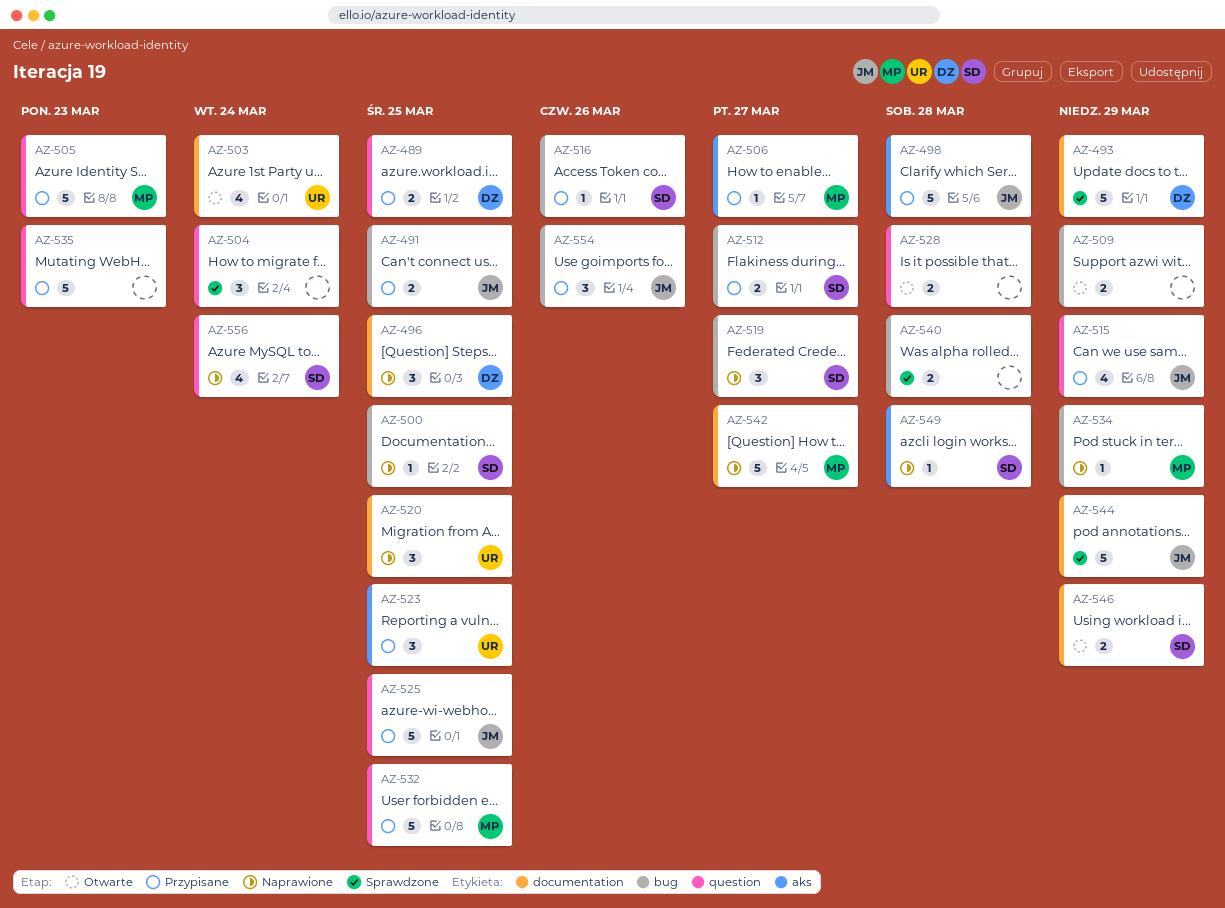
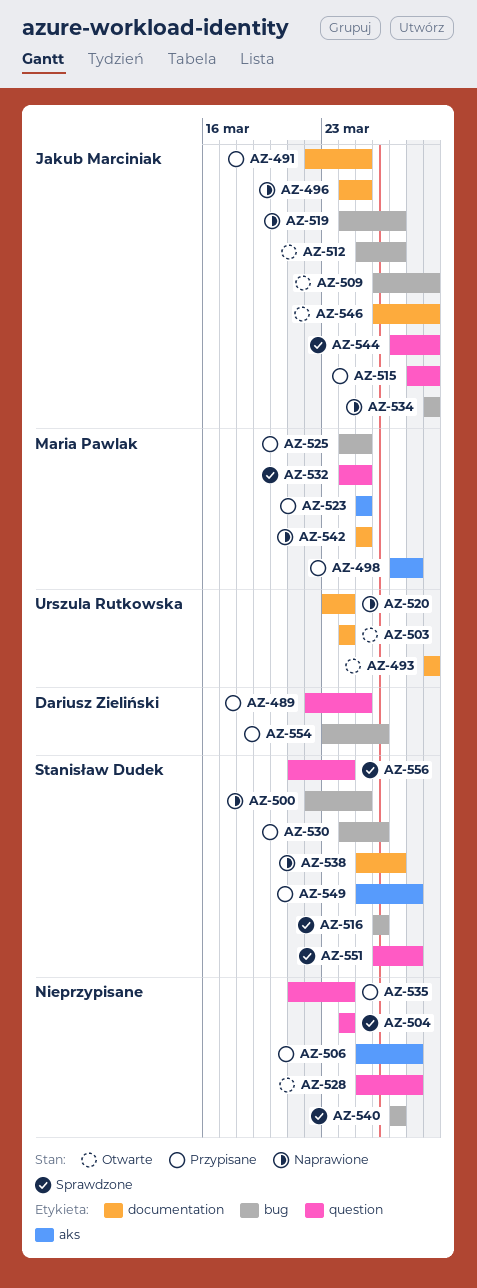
AZ-491, label: bug -> documentation
AZ-493, status: Sprawdzone -> Otwarte
AZ-493, owner: Dariusz Zieliński -> Urszula Rutkowska
AZ-496, owner: Dariusz Zieliński -> Jakub Marciniak
AZ-498, owner: Jakub Marciniak -> Maria Pawlak
AZ-505: present -> none
AZ-506, owner: Maria Pawlak -> none
AZ-506, due: Mar 27 -> Mar 28
AZ-509, owner: none -> Jakub Marciniak
AZ-512, status: Przypisane -> Otwarte
AZ-512, owner: Stanisław Dudek -> Jakub Marciniak
AZ-516, status: Przypisane -> Sprawdzone
AZ-519, owner: Stanisław Dudek -> Jakub Marciniak
AZ-520, due: Mar 25 -> Mar 24
AZ-523, owner: Urszula Rutkowska -> Maria Pawlak
AZ-525, owner: Jakub Marciniak -> Maria Pawlak
AZ-525, label: question -> bug
AZ-530: none -> present
AZ-532, status: Przypisane -> Sprawdzone
AZ-534, owner: Maria Pawlak -> Jakub Marciniak
AZ-535, due: Mar 23 -> Mar 24
AZ-538: none -> present
AZ-540, due: Mar 28 -> Mar 27
AZ-542, due: Mar 27 -> Mar 25
AZ-544, label: documentation -> question
AZ-546, owner: Stanisław Dudek -> Jakub Marciniak
AZ-549, status: Naprawione -> Przypisane
AZ-551: none -> present
AZ-554, owner: Jakub Marciniak -> Dariusz Zieliński
AZ-556, status: Naprawione -> Sprawdzone

